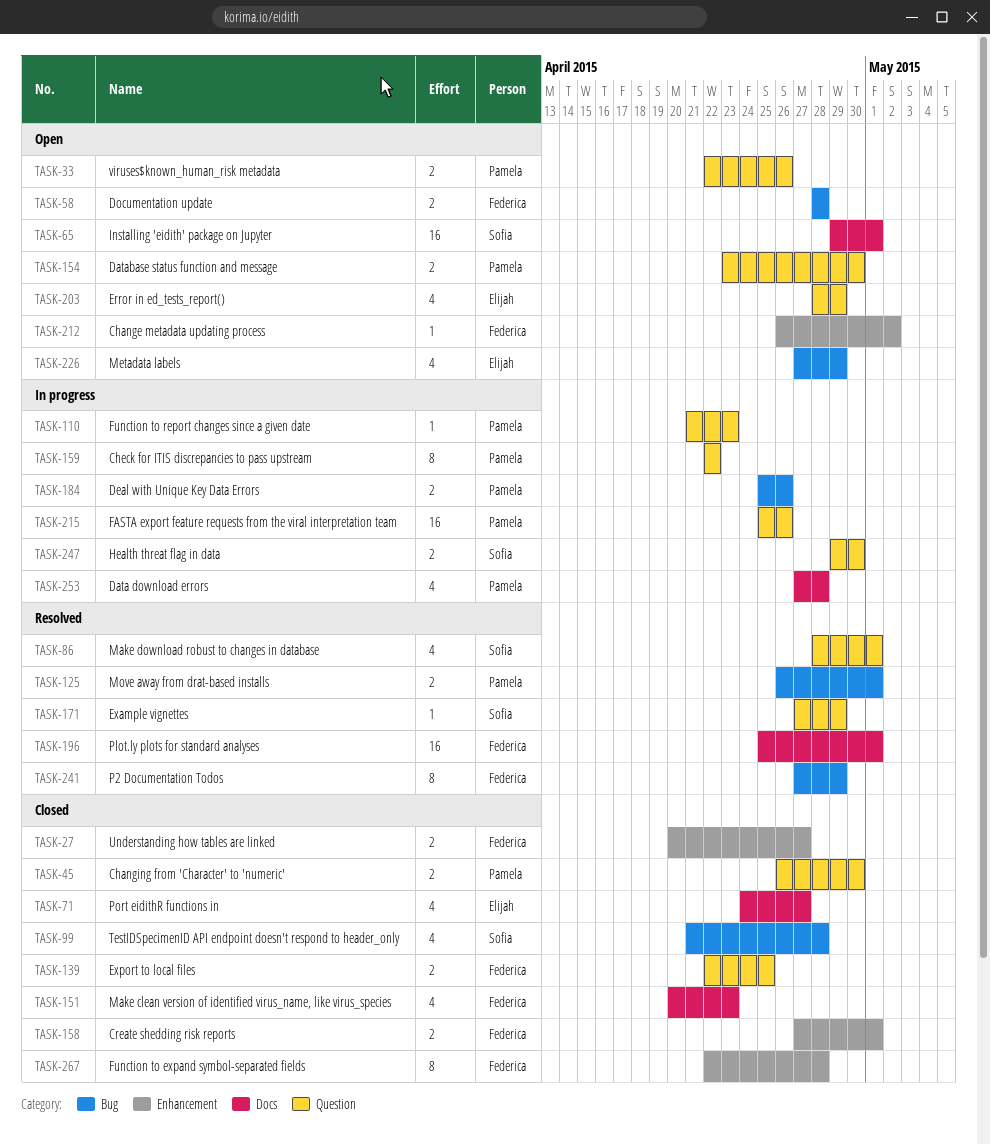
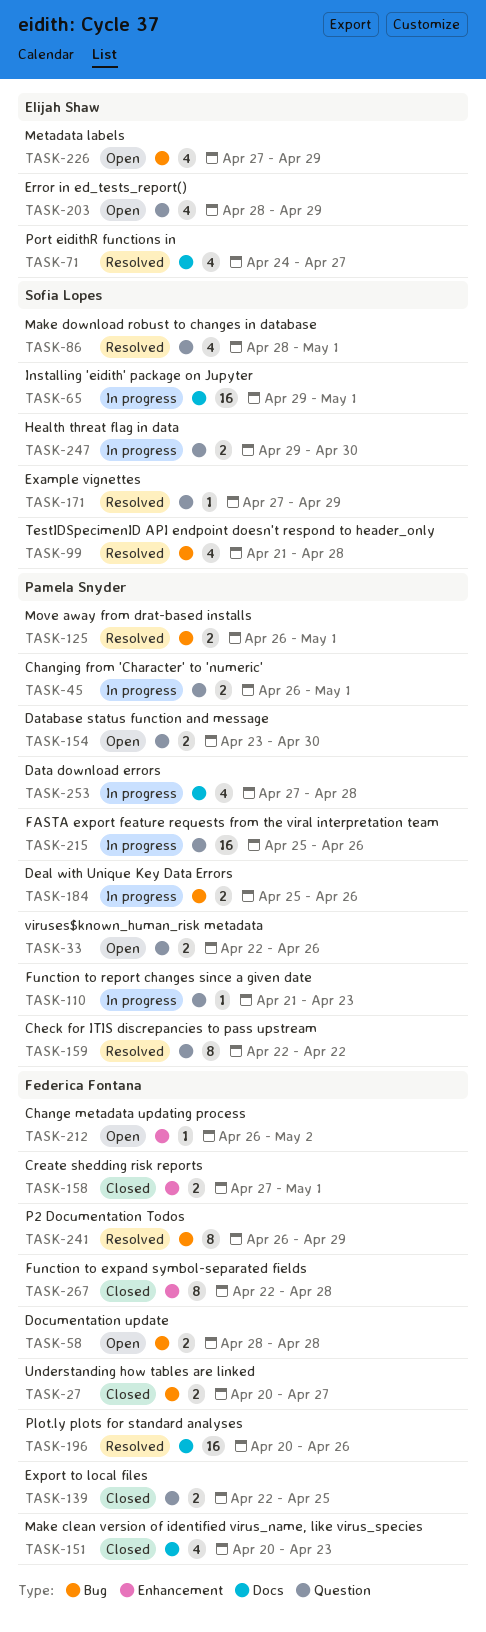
TASK-27, label: Enhancement -> Bug
TASK-45, status: Closed -> In progress
TASK-45, due: Apr 30 -> May 1
TASK-65, status: Open -> In progress
TASK-71, status: Closed -> Resolved
TASK-99, status: Closed -> Resolved
TASK-159, status: In progress -> Resolved
TASK-196, start: Apr 25 -> Apr 20
TASK-196, due: May 1 -> Apr 26
TASK-241, start: Apr 27 -> Apr 26

